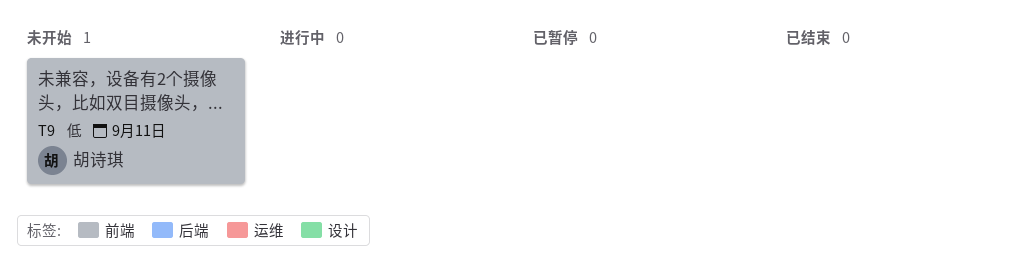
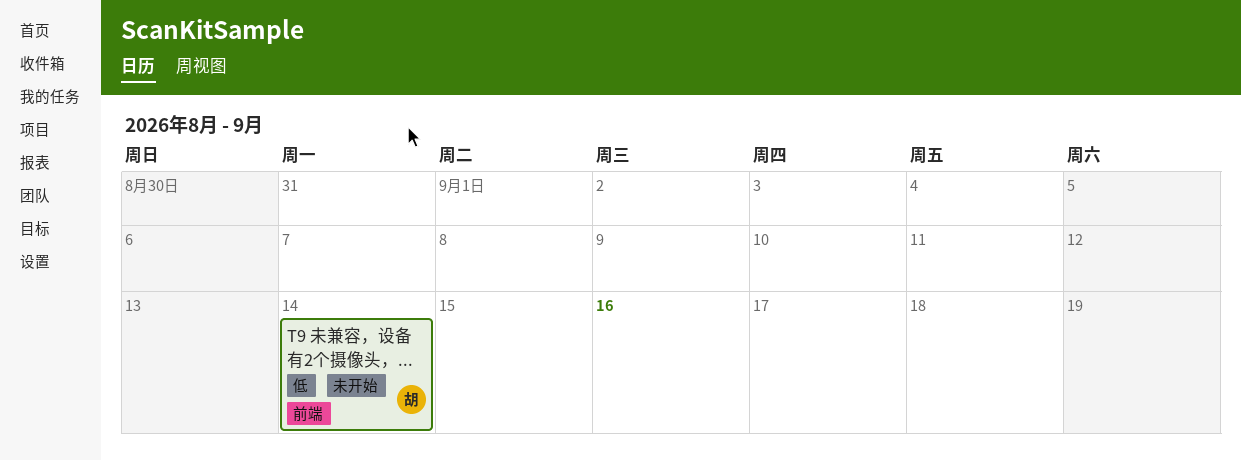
T9, due: Sep 11 -> Sep 14

